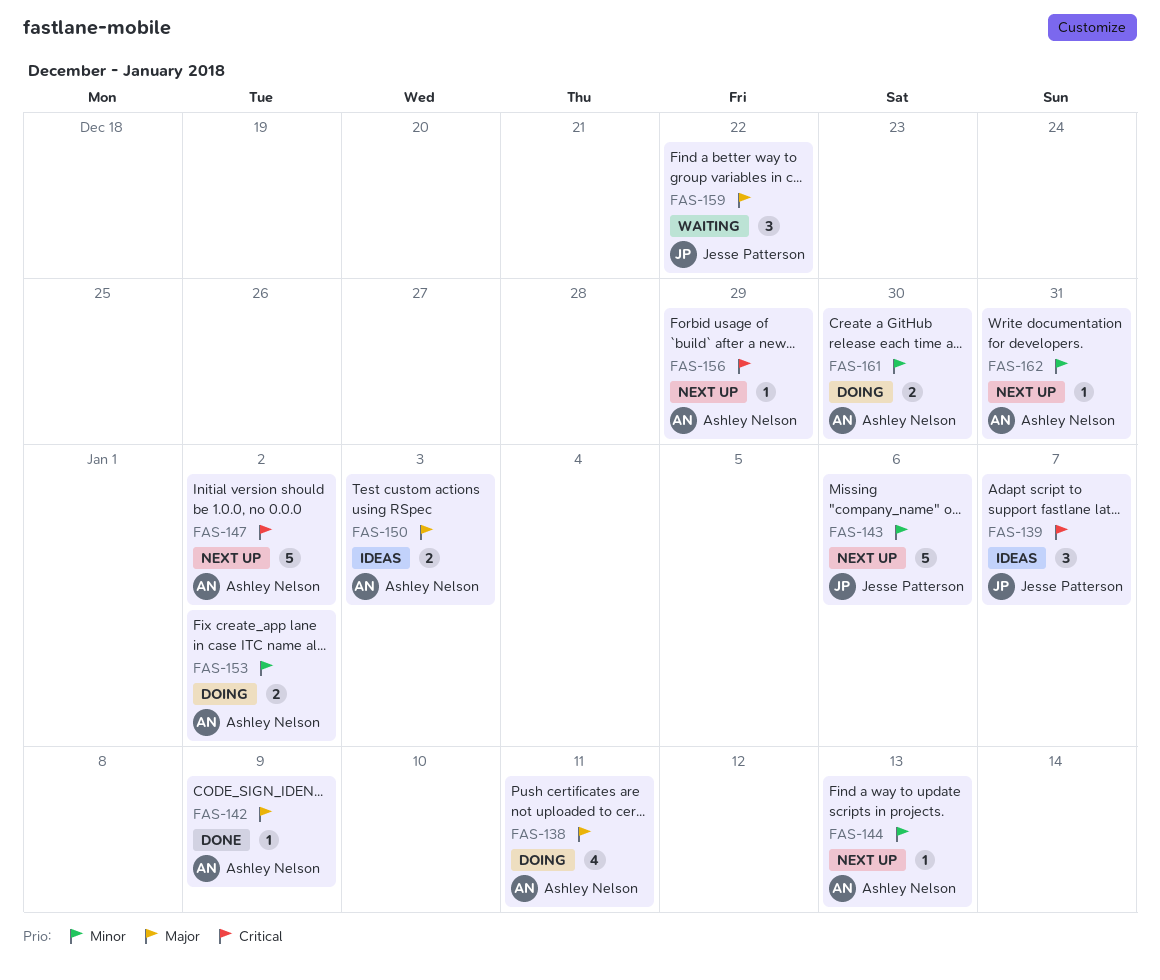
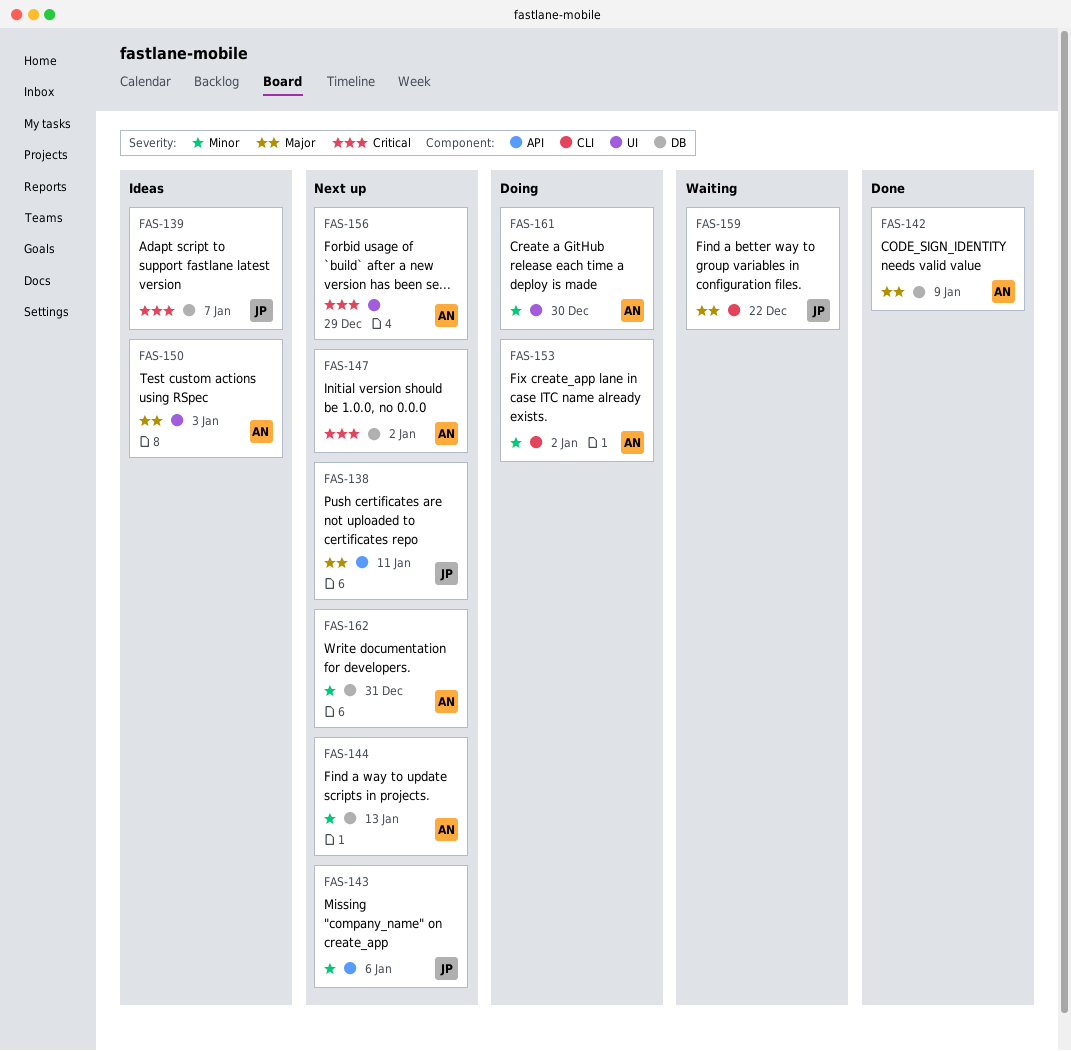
FAS-138, status: Doing -> Next up
FAS-138, owner: Ashley Nelson -> Jesse Patterson

